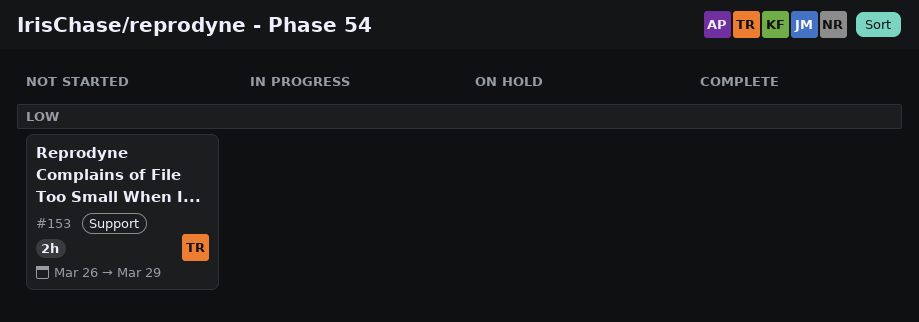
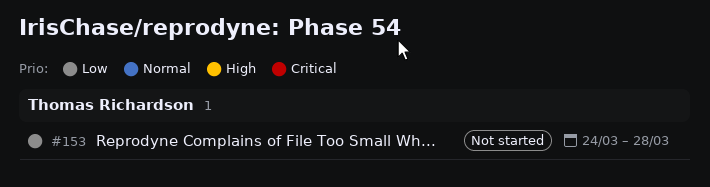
#153, start: Mar 26 -> Mar 24
#153, due: Mar 29 -> Mar 28

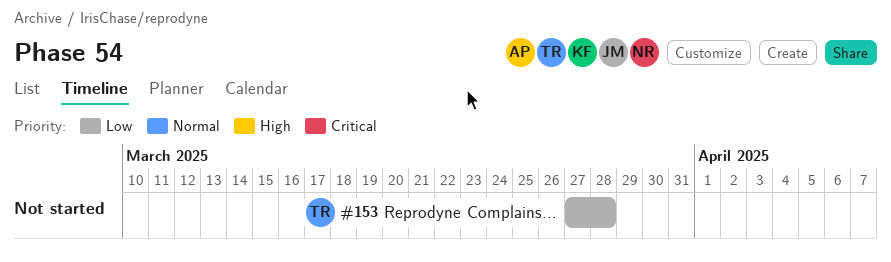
#153, start: Mar 24 -> Mar 27

